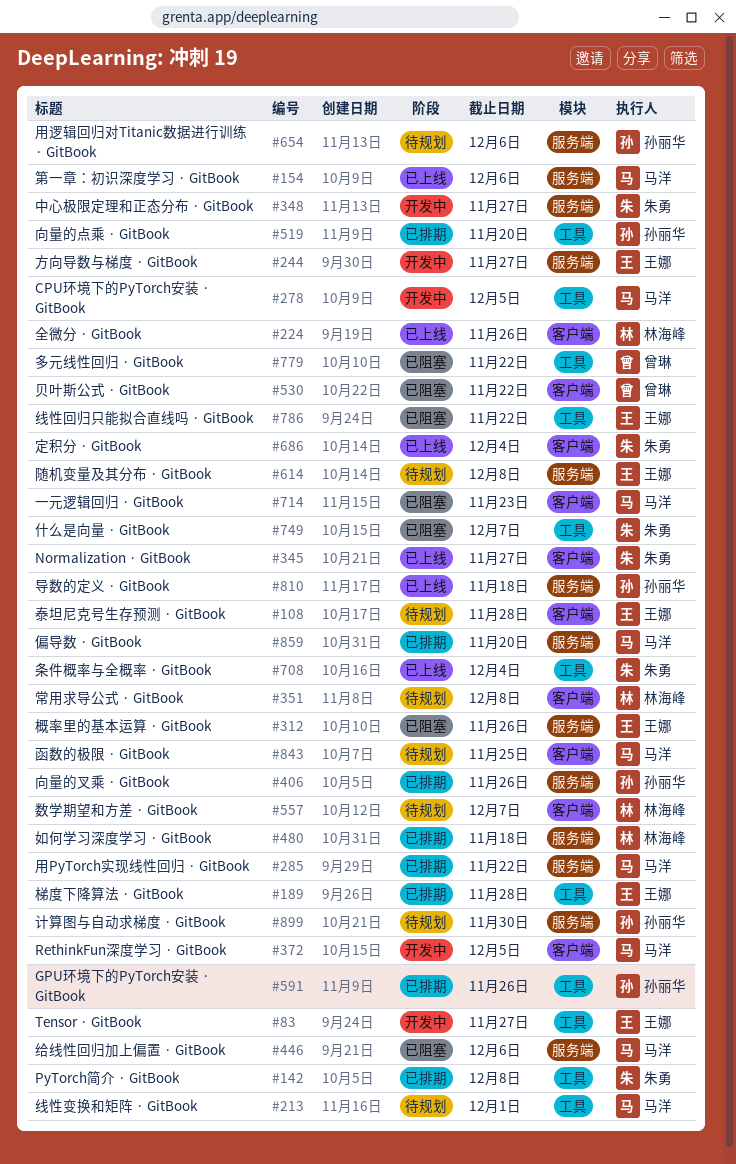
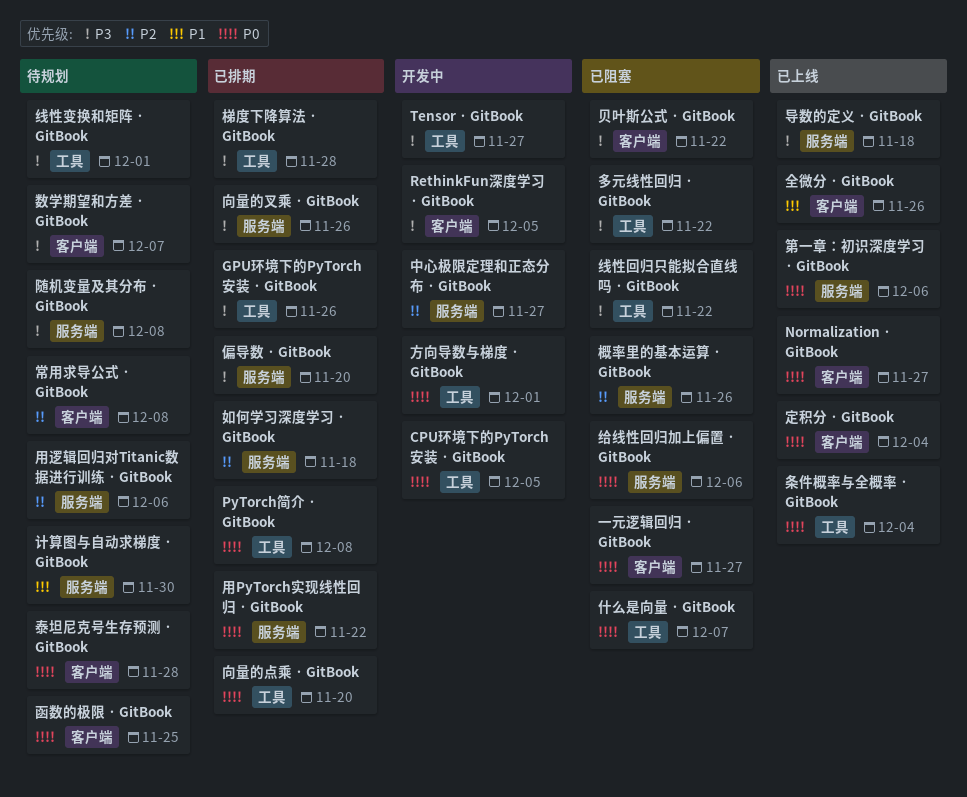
一元逻辑回归 · GitBook, due: Nov 23 -> Nov 27
方向导数与梯度 · GitBook, label: 服务端 -> 工具
方向导数与梯度 · GitBook, due: Nov 27 -> Dec 1

